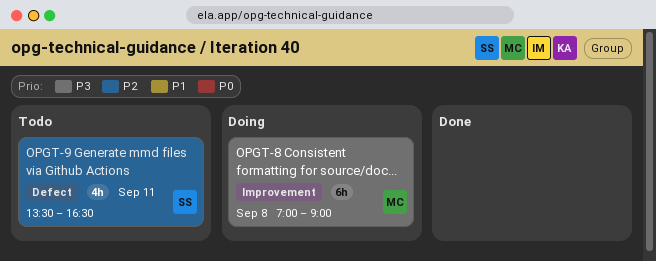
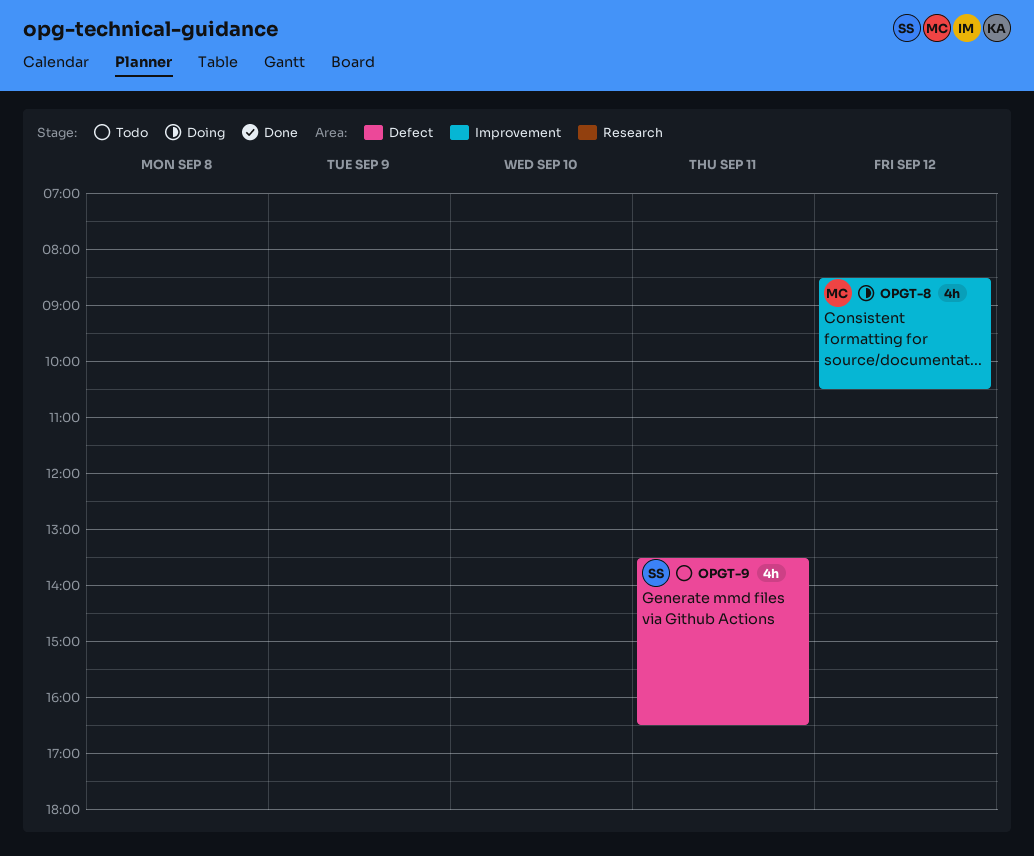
OPGT-8, estimate: 6h -> 4h
OPGT-8, day: Sep 8 -> Sep 12
OPGT-8, begins: 07:00 -> 08:30
OPGT-8, ends: 09:00 -> 10:30

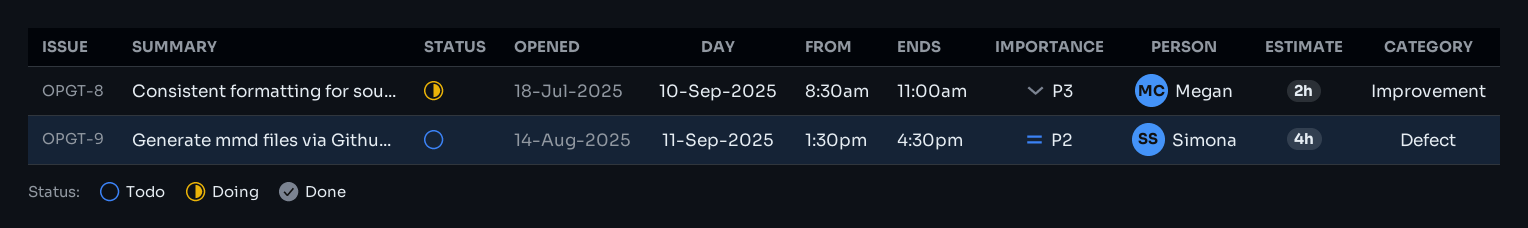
OPGT-8, estimate: 4h -> 2h
OPGT-8, day: Sep 12 -> Sep 10
OPGT-8, ends: 10:30 -> 11:00

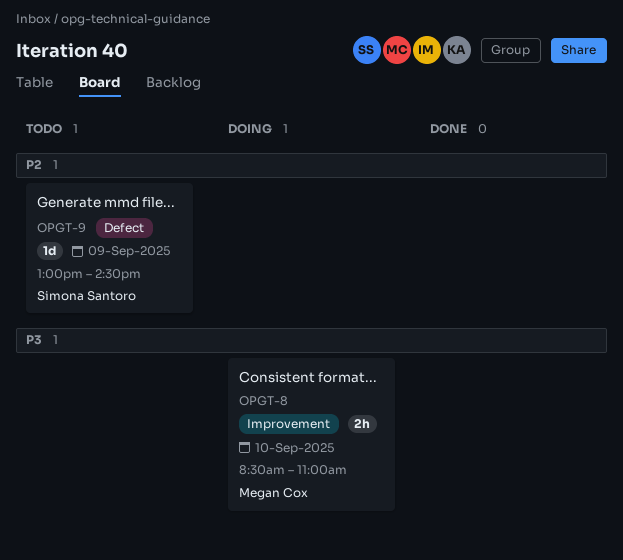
OPGT-9, estimate: 4h -> 1d
OPGT-9, day: Sep 11 -> Sep 9
OPGT-9, begins: 13:30 -> 13:00
OPGT-9, ends: 16:30 -> 14:30

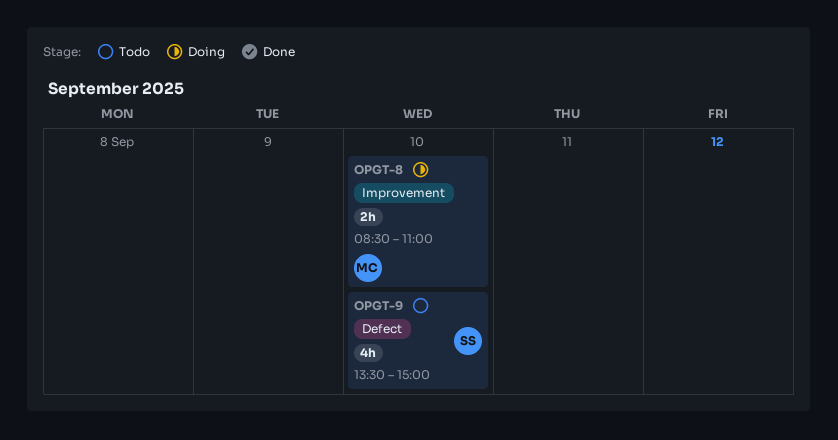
OPGT-9, estimate: 1d -> 4h
OPGT-9, day: Sep 9 -> Sep 10
OPGT-9, begins: 13:00 -> 13:30
OPGT-9, ends: 14:30 -> 15:00

